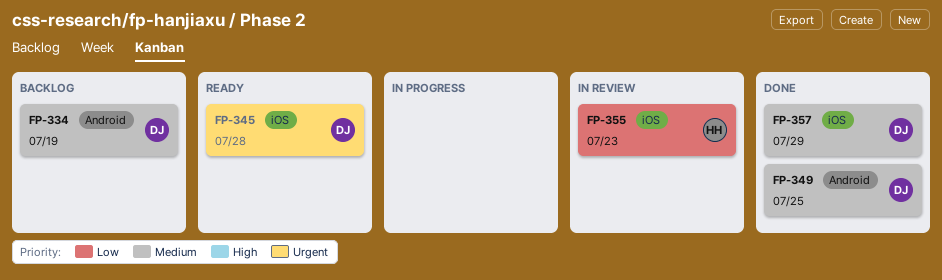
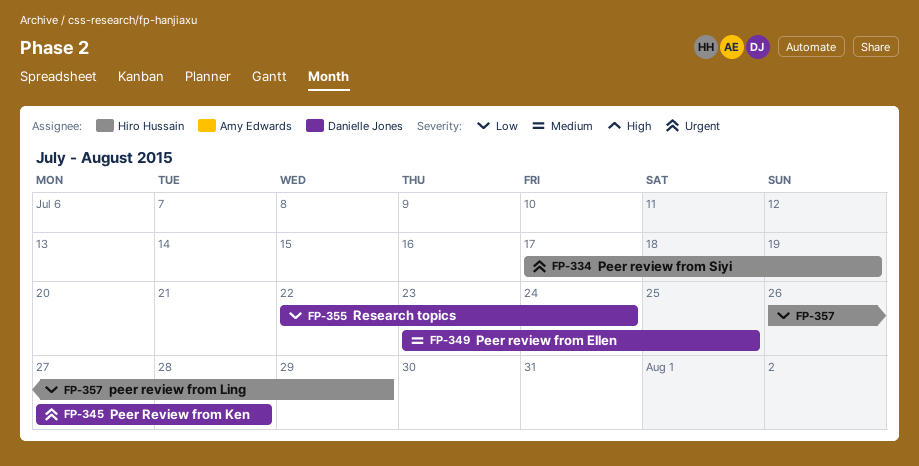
FP-334, owner: Danielle Jones -> Hiro Hussain
FP-334, priority: Medium -> Urgent
FP-355, owner: Hiro Hussain -> Danielle Jones
FP-355, due: Jul 23 -> Jul 24
FP-357, owner: Danielle Jones -> Hiro Hussain
FP-357, priority: Medium -> Low

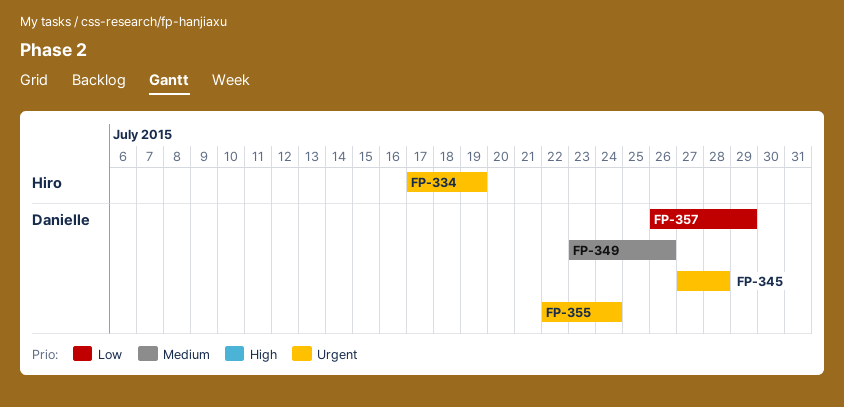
FP-349, due: Jul 25 -> Jul 26
FP-355, priority: Low -> Urgent
FP-357, owner: Hiro Hussain -> Danielle Jones

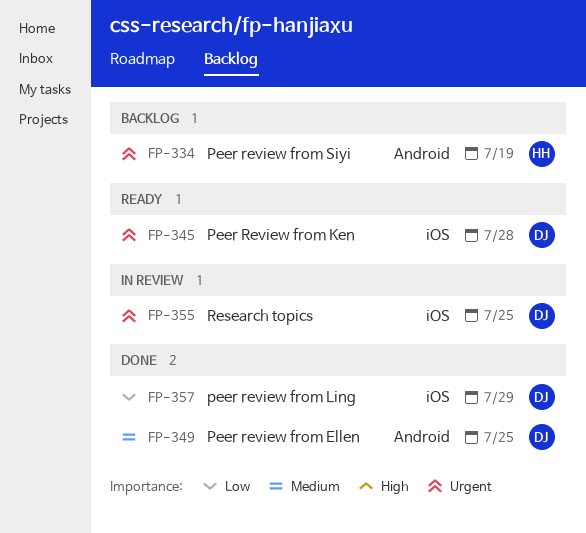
FP-349, due: Jul 26 -> Jul 25
FP-355, due: Jul 24 -> Jul 25

